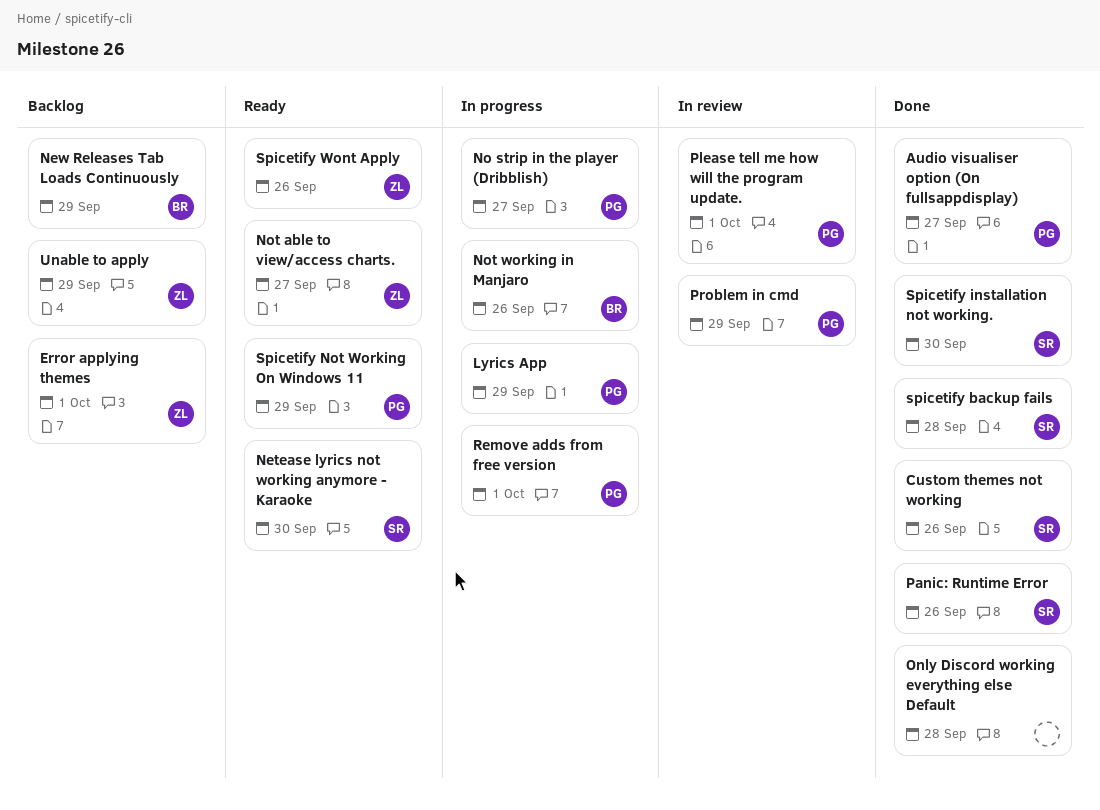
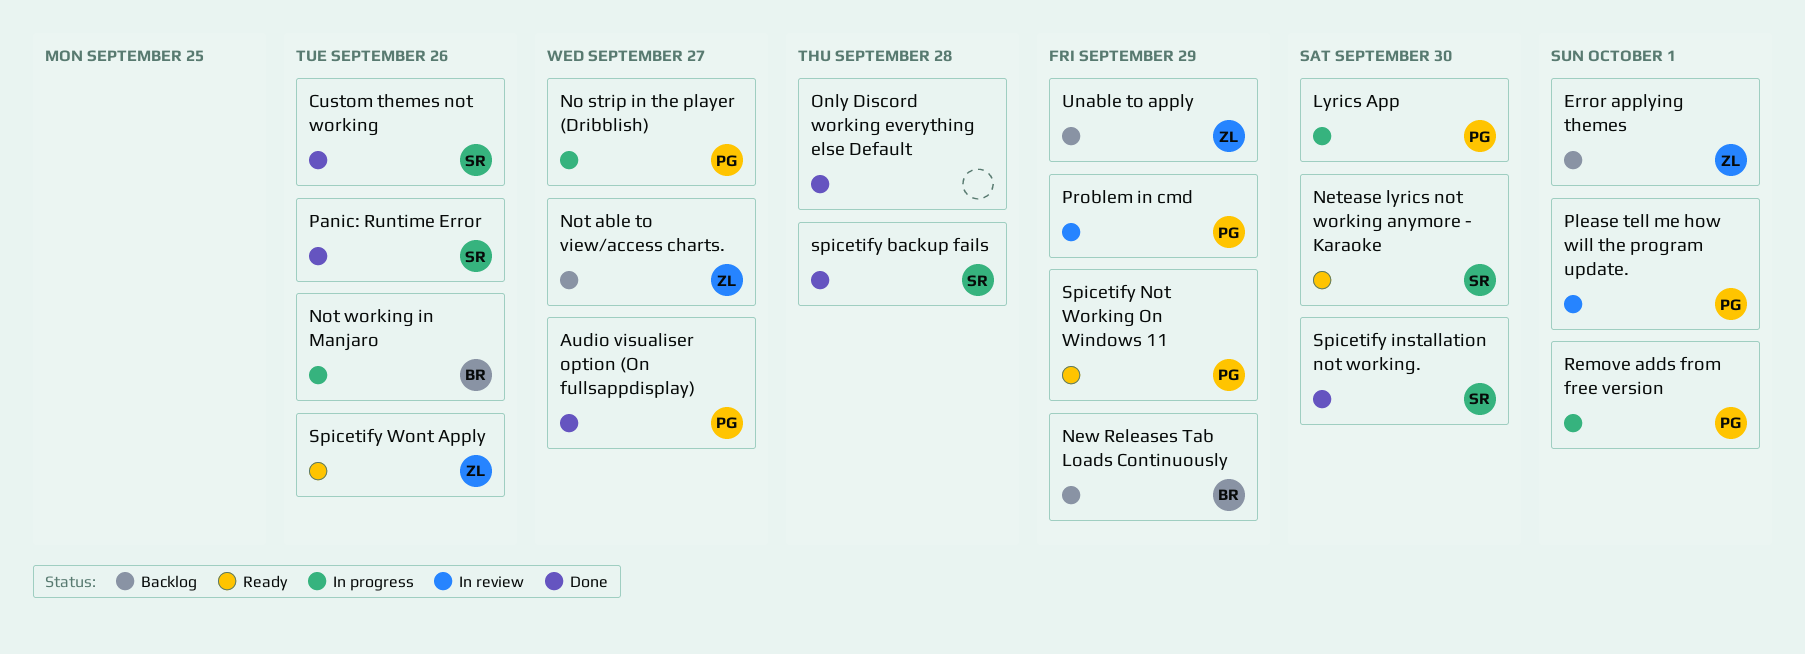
Lyrics App, due: Sep 29 -> Sep 30
Not able to view/access charts., status: Ready -> Backlog

